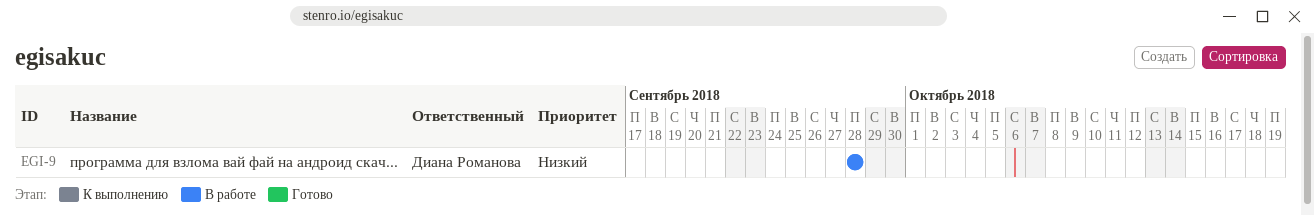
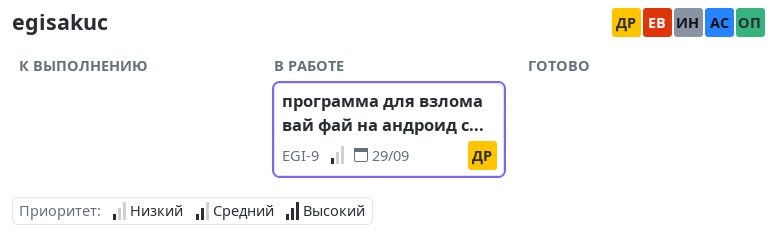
EGI-9, due: Sep 28 -> Sep 29

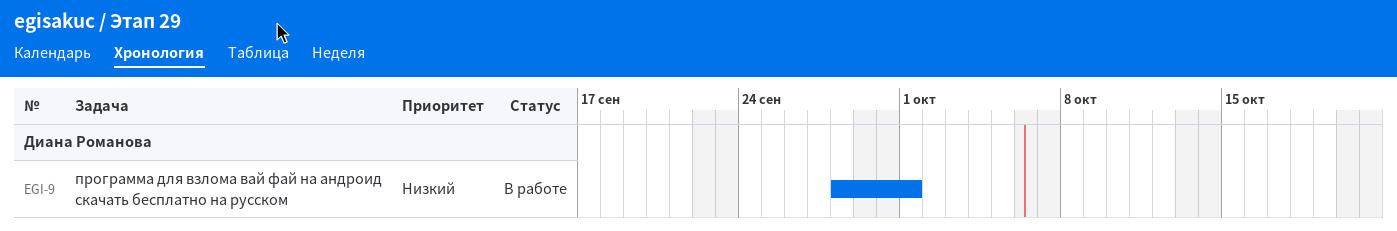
EGI-9, due: Sep 29 -> Oct 1

